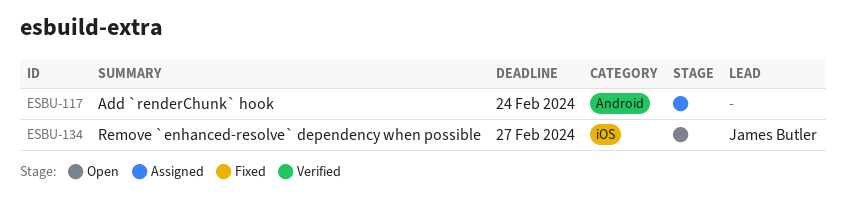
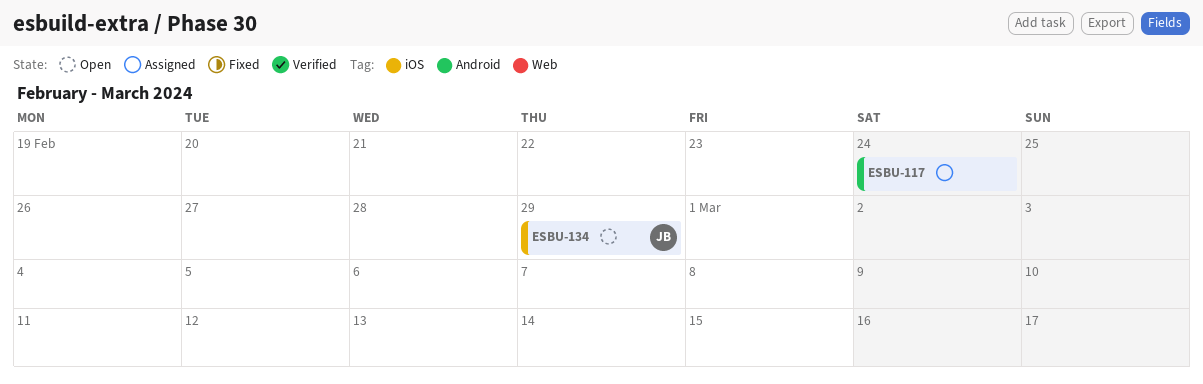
ESBU-134, due: Feb 27 -> Feb 29

